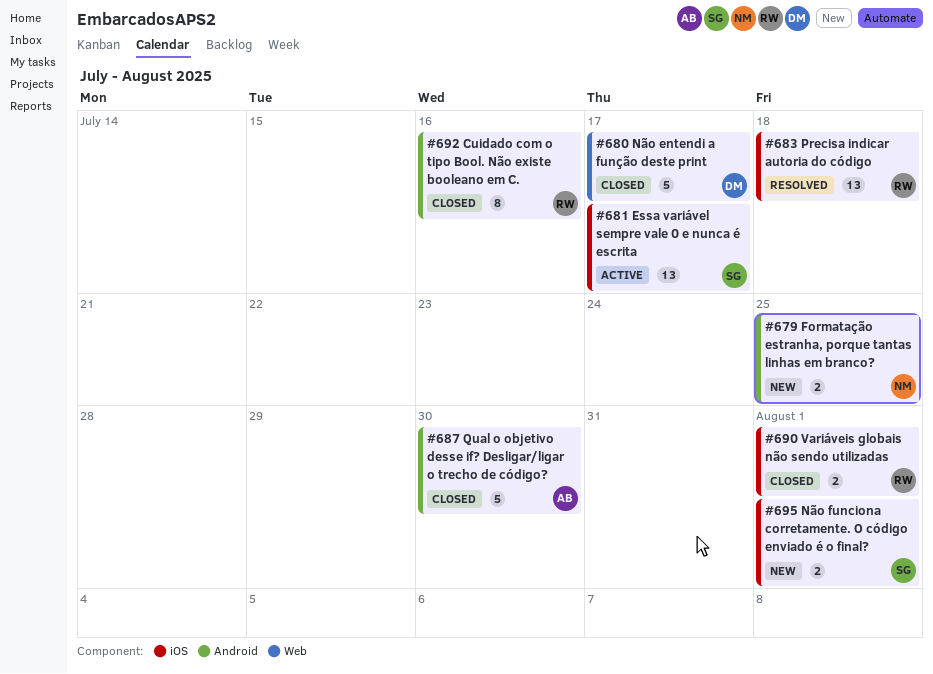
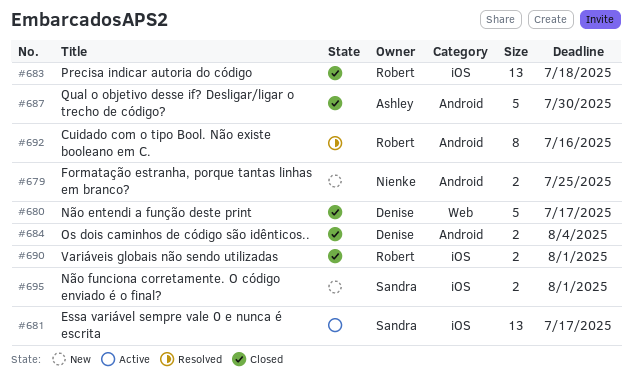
#683, status: Resolved -> Closed
#684: none -> present
#692, status: Closed -> Resolved

